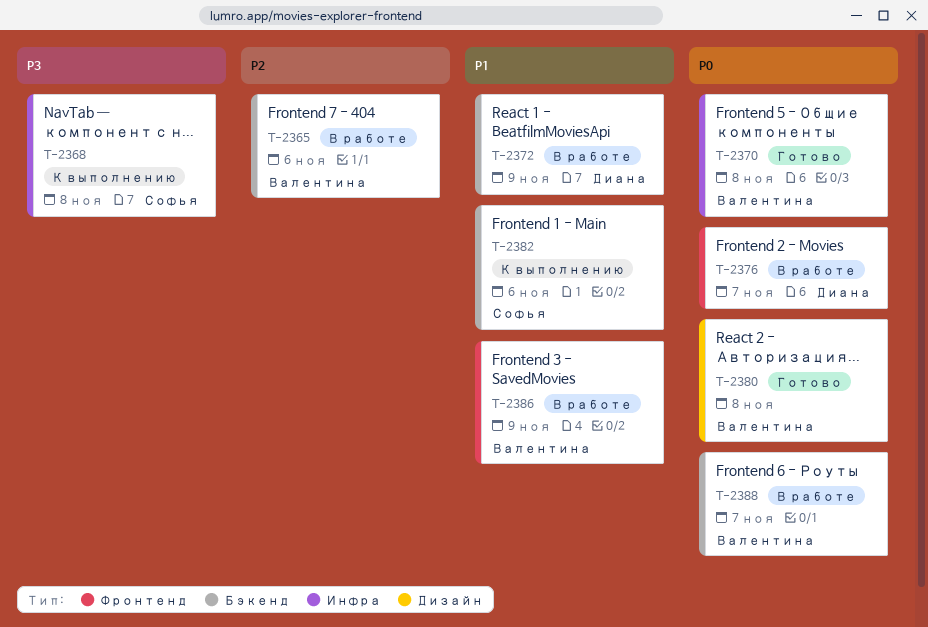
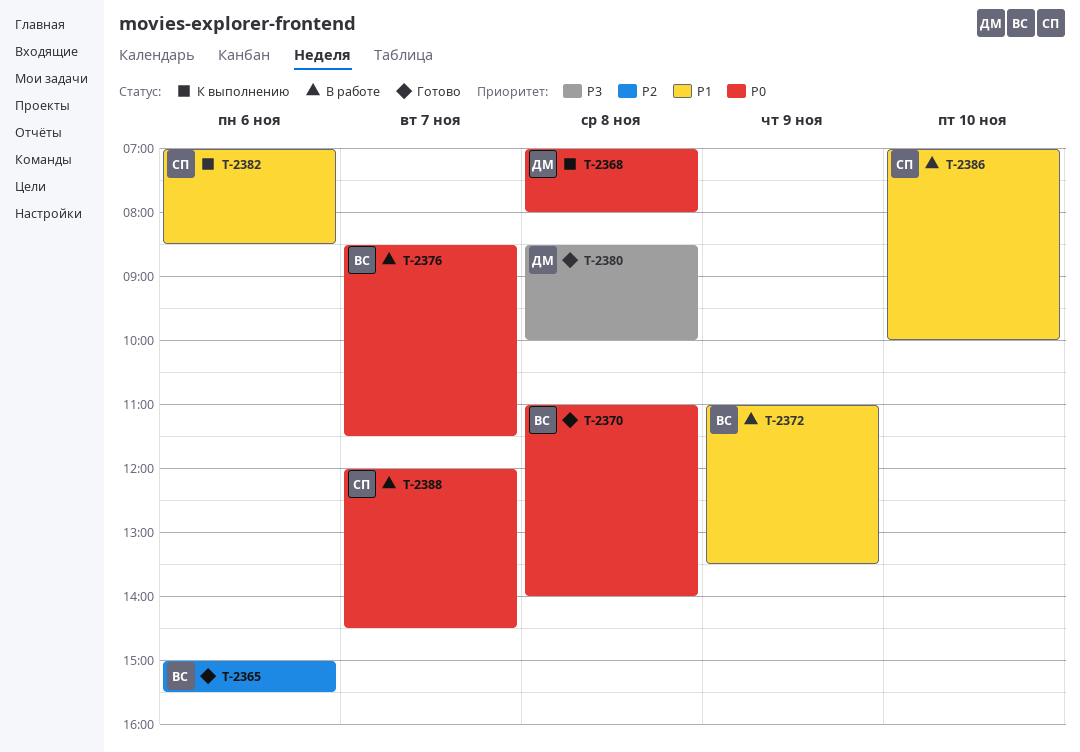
T-2365, status: В работе -> Готово
T-2368, owner: Софья -> Диана
T-2368, priority: P3 -> P0
T-2372, owner: Диана -> Валентина
T-2376, owner: Диана -> Валентина
T-2380, owner: Валентина -> Диана
T-2380, priority: P0 -> P3
T-2386, owner: Валентина -> Софья
T-2386, day: Nov 9 -> Nov 10
T-2388, owner: Валентина -> Софья

